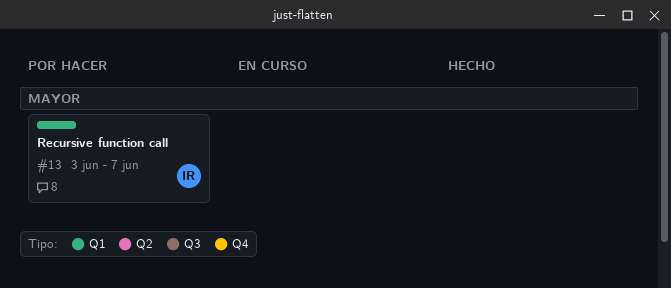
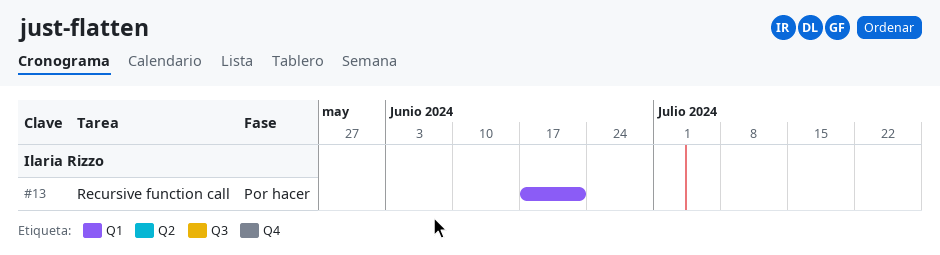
#13, start: Jun 3 -> Jun 17
#13, due: Jun 7 -> Jun 21

